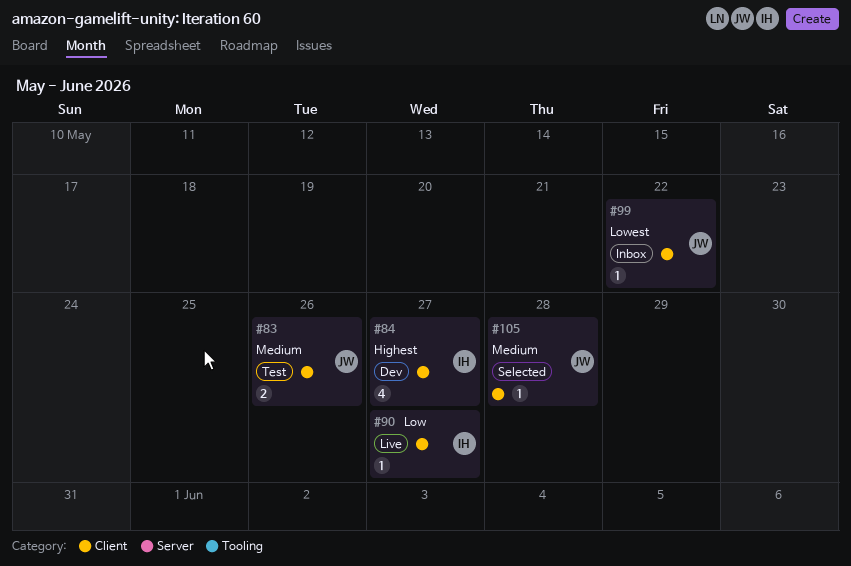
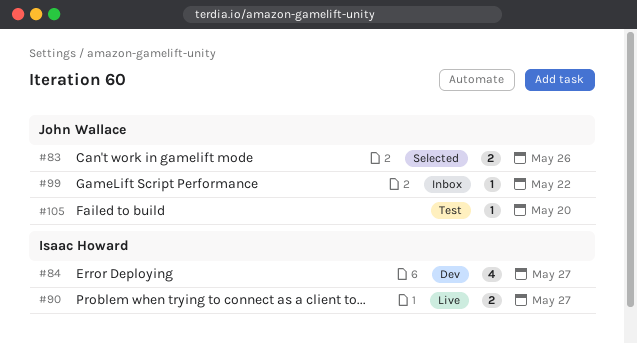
#83, status: Test -> Selected
#90, estimate: 1 -> 2
#105, status: Selected -> Test
#105, due: May 28 -> May 20

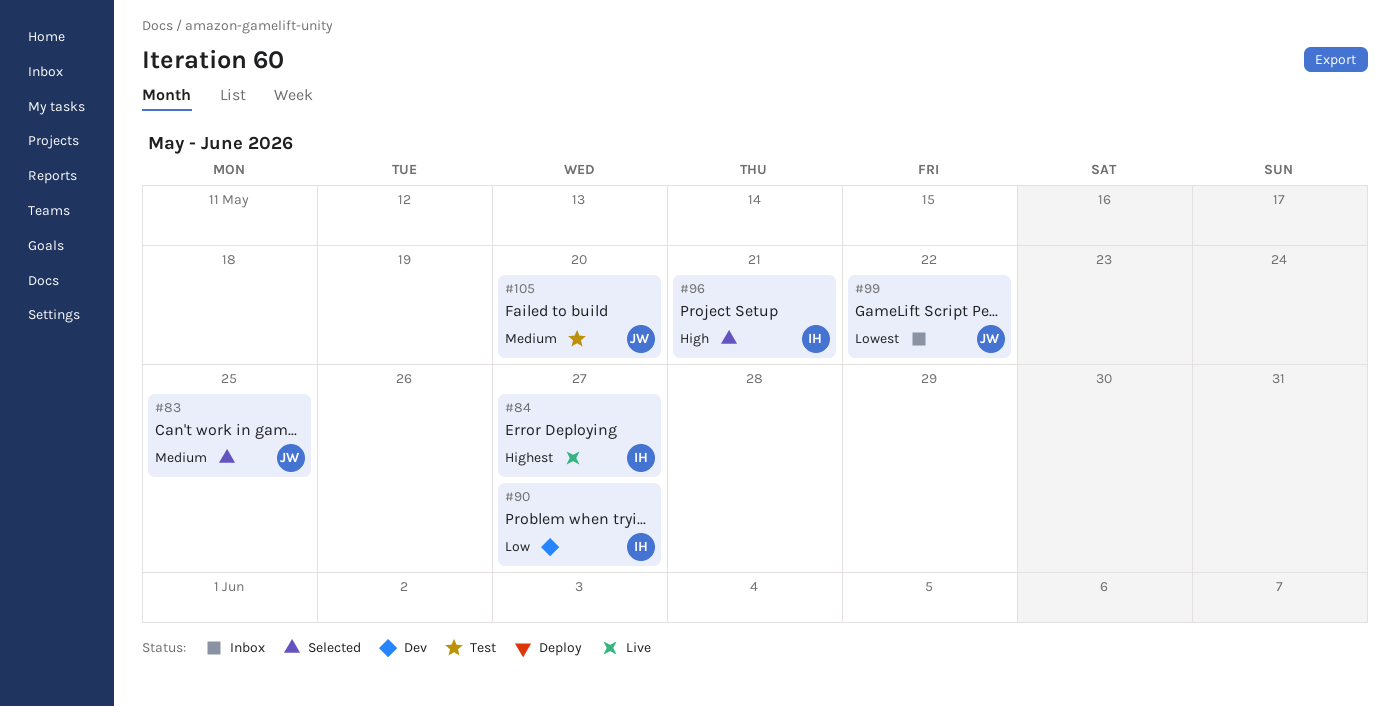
#83, due: May 26 -> May 25
#84, status: Dev -> Live
#90, status: Live -> Dev
#96: none -> present

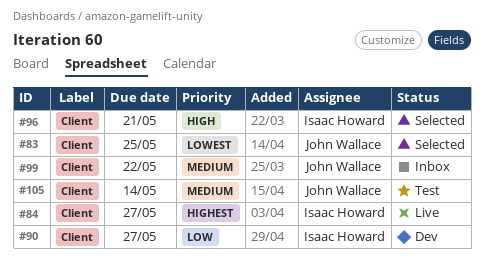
#83, priority: Medium -> Lowest
#99, priority: Lowest -> Medium
#105, due: May 20 -> May 14

